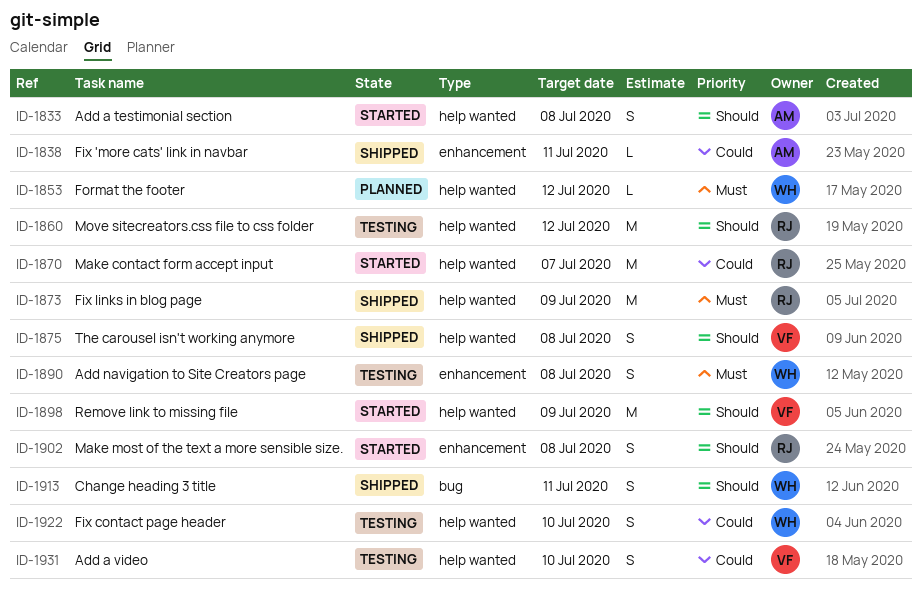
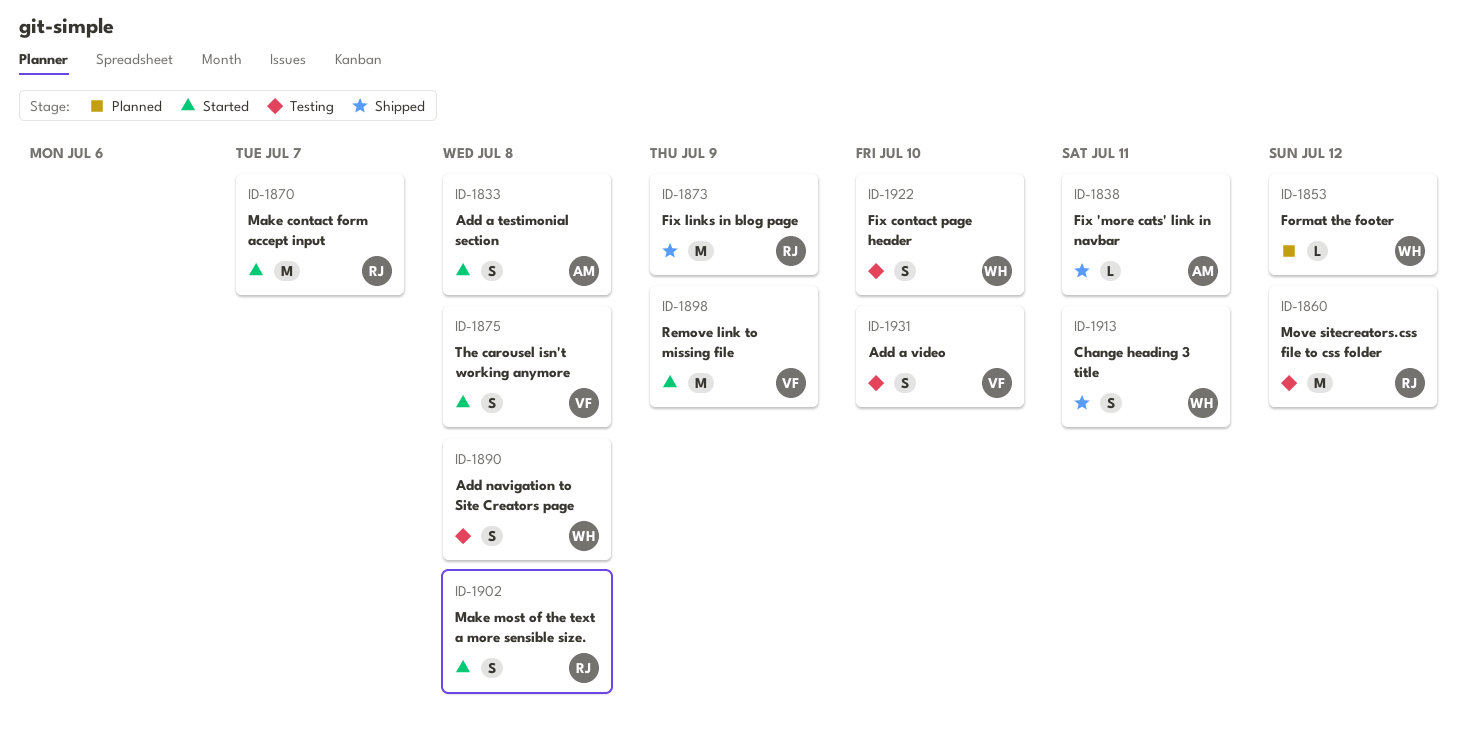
ID-1875, status: Shipped -> Started

